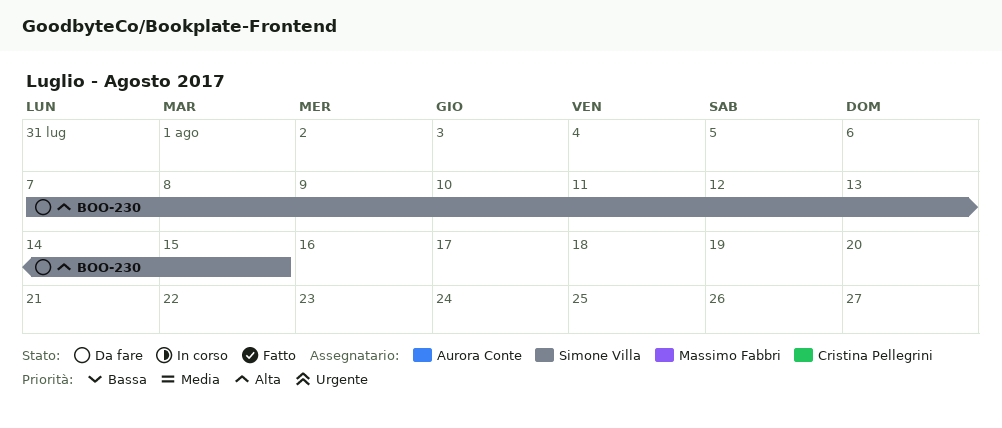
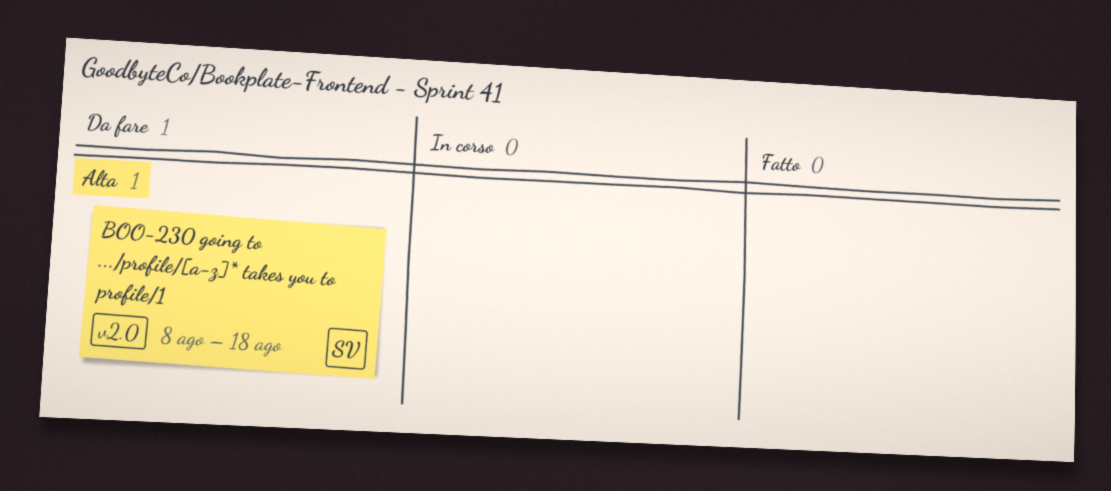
BOO-230, start: Aug 7 -> Aug 8
BOO-230, due: Aug 15 -> Aug 18

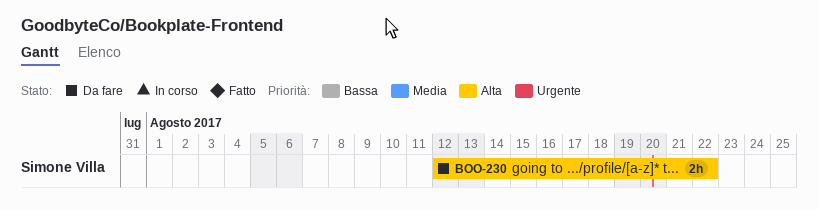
BOO-230, start: Aug 8 -> Aug 12
BOO-230, due: Aug 18 -> Aug 22

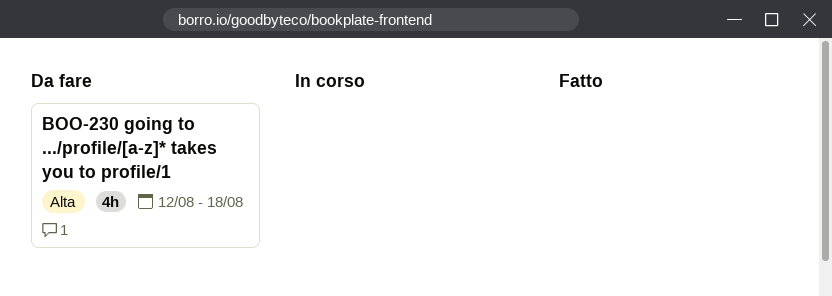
BOO-230, estimate: 2h -> 4h
BOO-230, due: Aug 22 -> Aug 18

